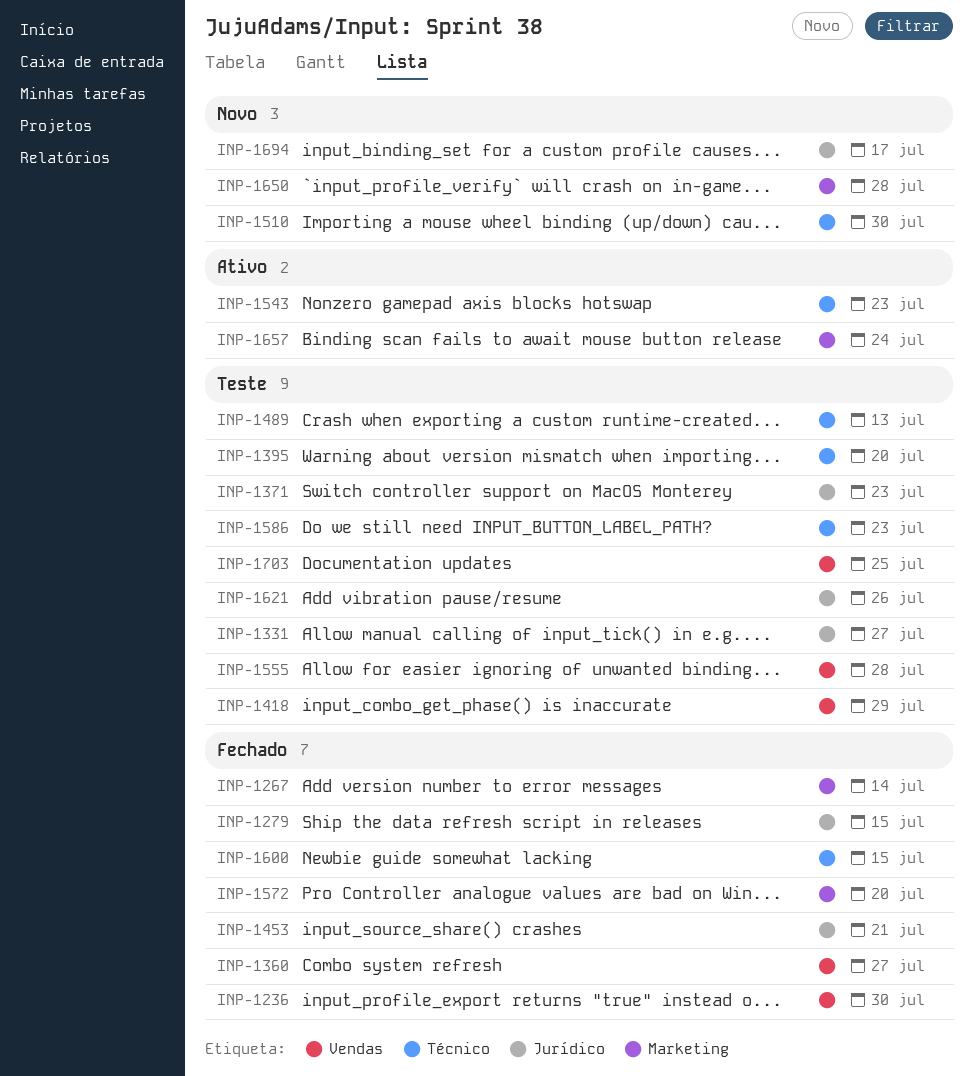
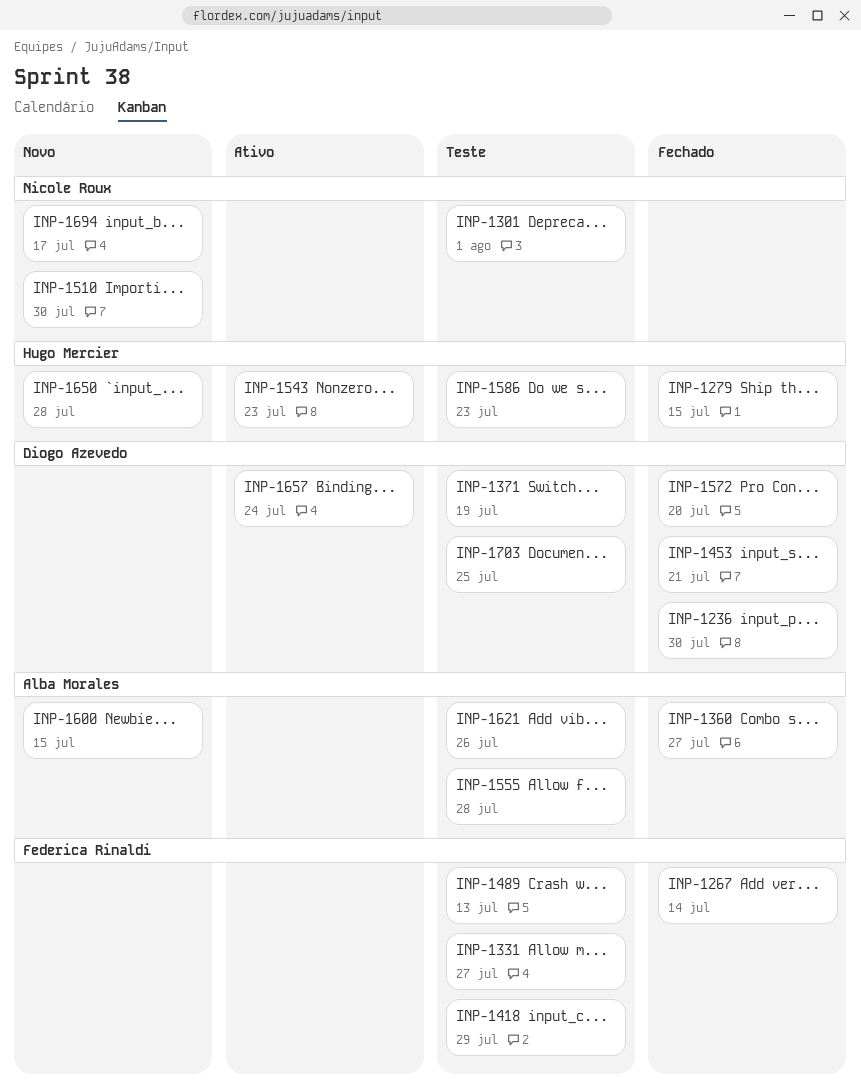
INP-1301: none -> present
INP-1371, due: Jul 23 -> Jul 19
INP-1395: present -> none
INP-1600, status: Fechado -> Novo

